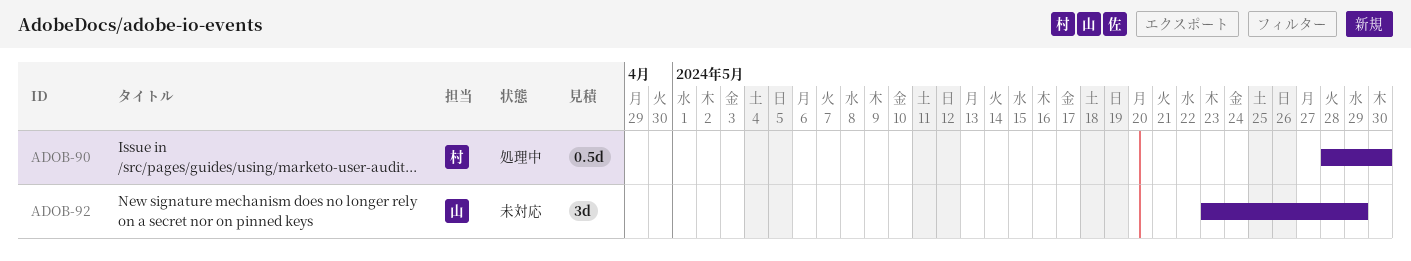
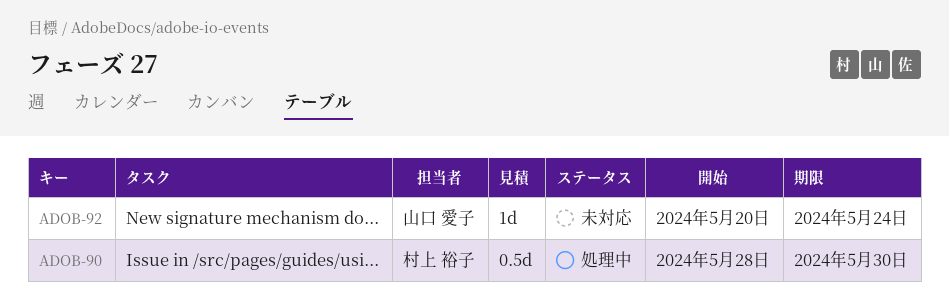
ADOB-92, estimate: 3d -> 1d
ADOB-92, start: May 23 -> May 20
ADOB-92, due: May 29 -> May 24

